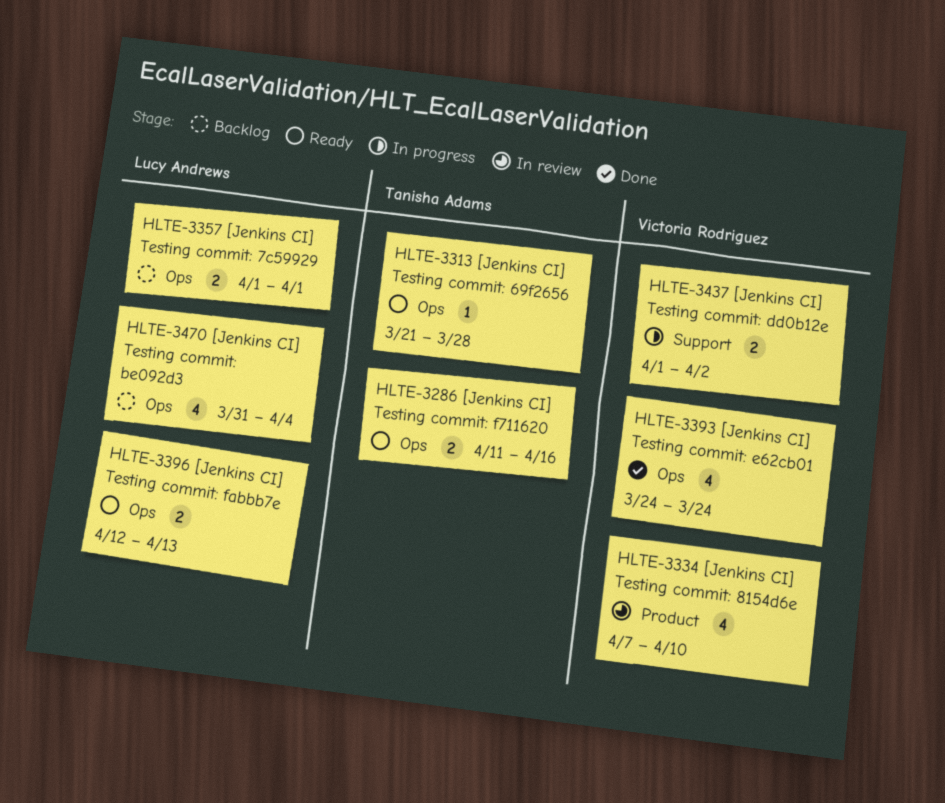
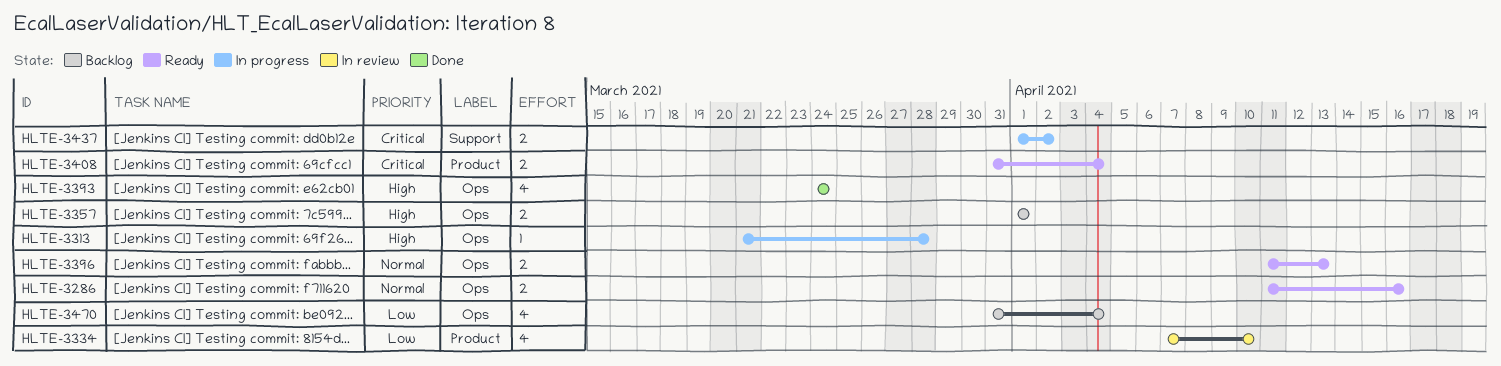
HLTE-3313, status: Ready -> In progress
HLTE-3396, start: Apr 12 -> Apr 11
HLTE-3408: none -> present

